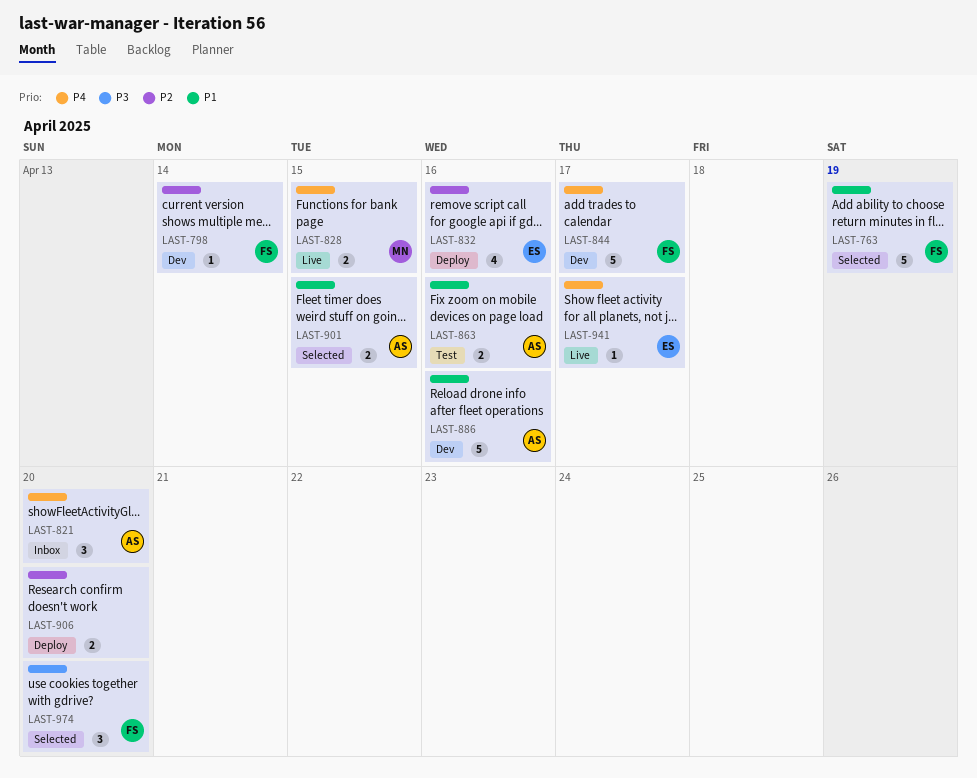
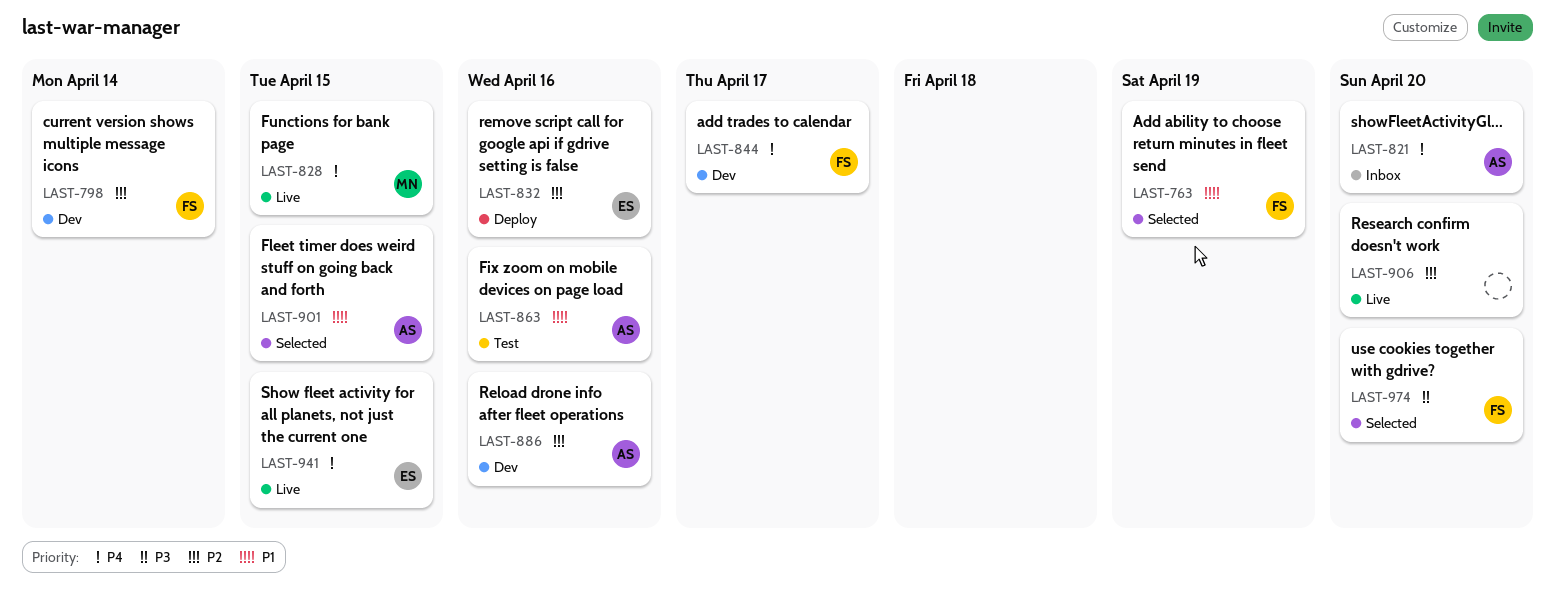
LAST-886, priority: P1 -> P2
LAST-906, status: Deploy -> Live
LAST-941, due: Apr 17 -> Apr 15

